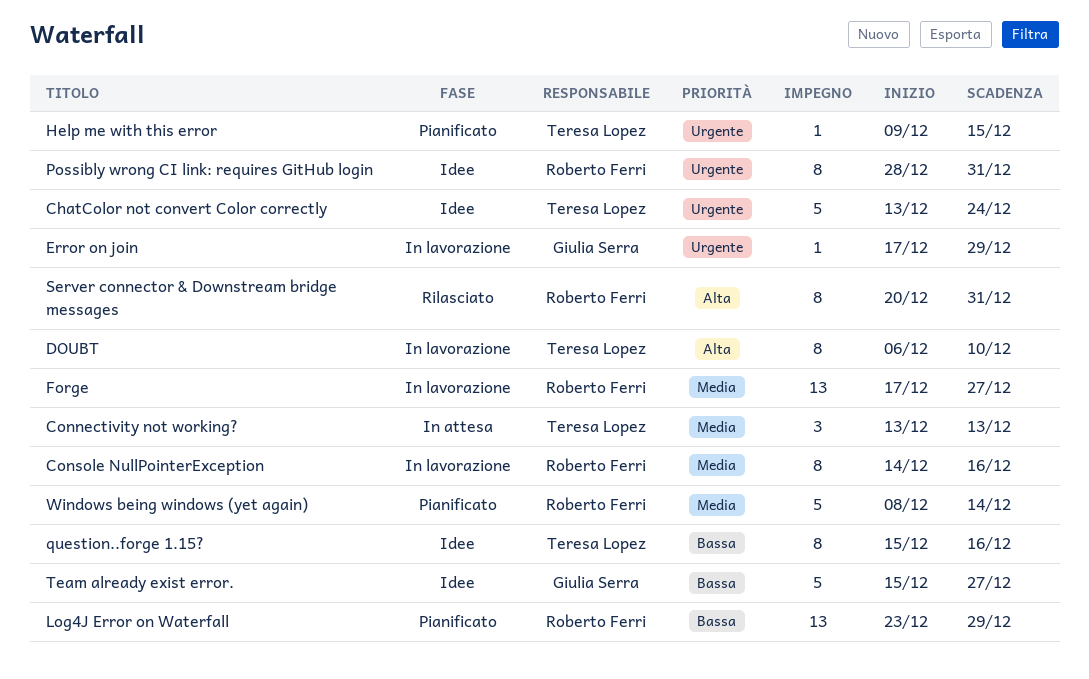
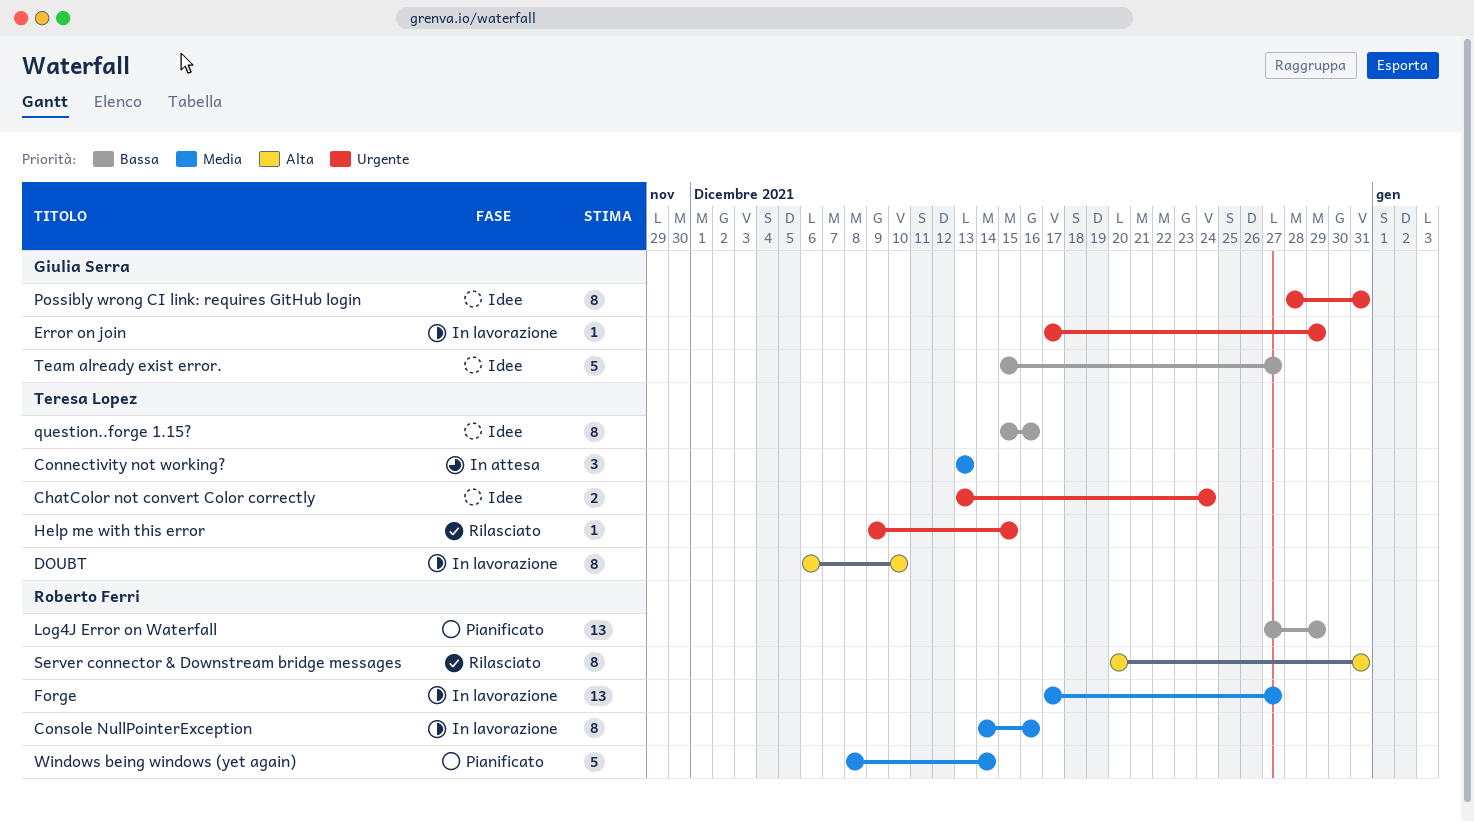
ChatColor not convert Color correctly, estimate: 5 -> 2
Help me with this error, status: Pianificato -> Rilasciato
Log4J Error on Waterfall, start: Dec 23 -> Dec 27
Possibly wrong CI link: requires GitHub login, owner: Roberto Ferri -> Giulia Serra

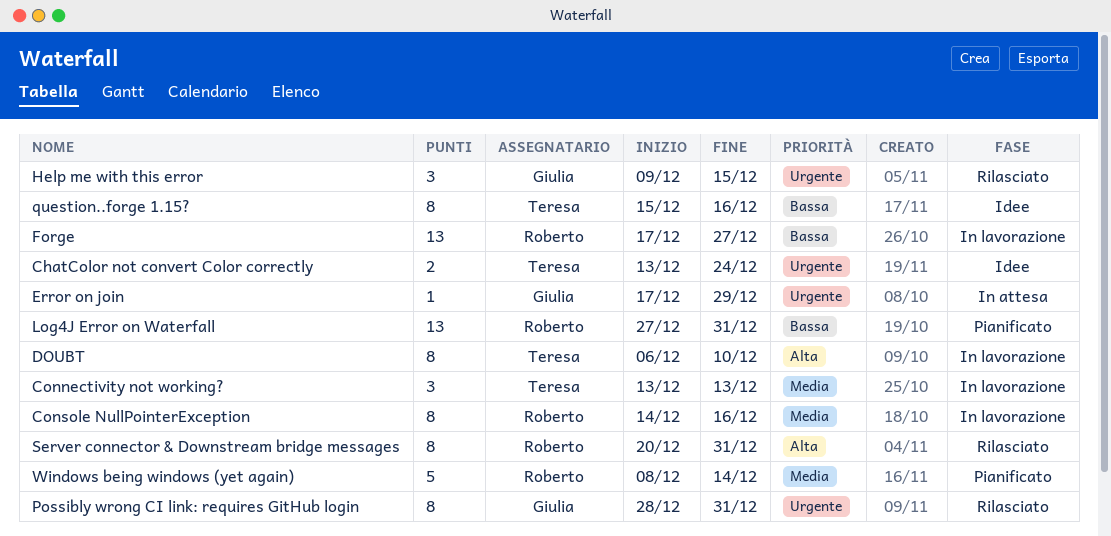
Connectivity not working?, status: In attesa -> In lavorazione
Error on join, status: In lavorazione -> In attesa
Forge, priority: Media -> Bassa
Help me with this error, owner: Teresa Lopez -> Giulia Serra
Help me with this error, estimate: 1 -> 3
Log4J Error on Waterfall, due: Dec 29 -> Dec 31
Possibly wrong CI link: requires GitHub login, status: Idee -> Rilasciato
Team already exist error.: present -> none

